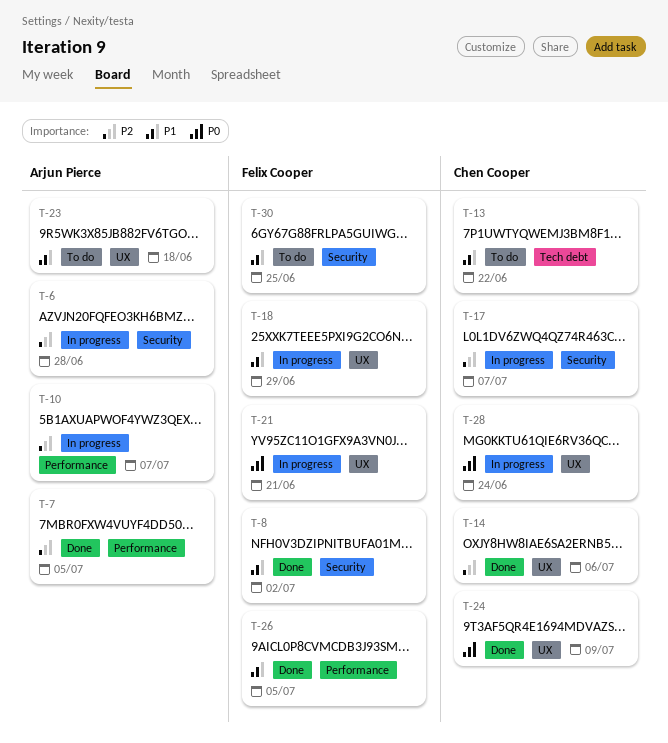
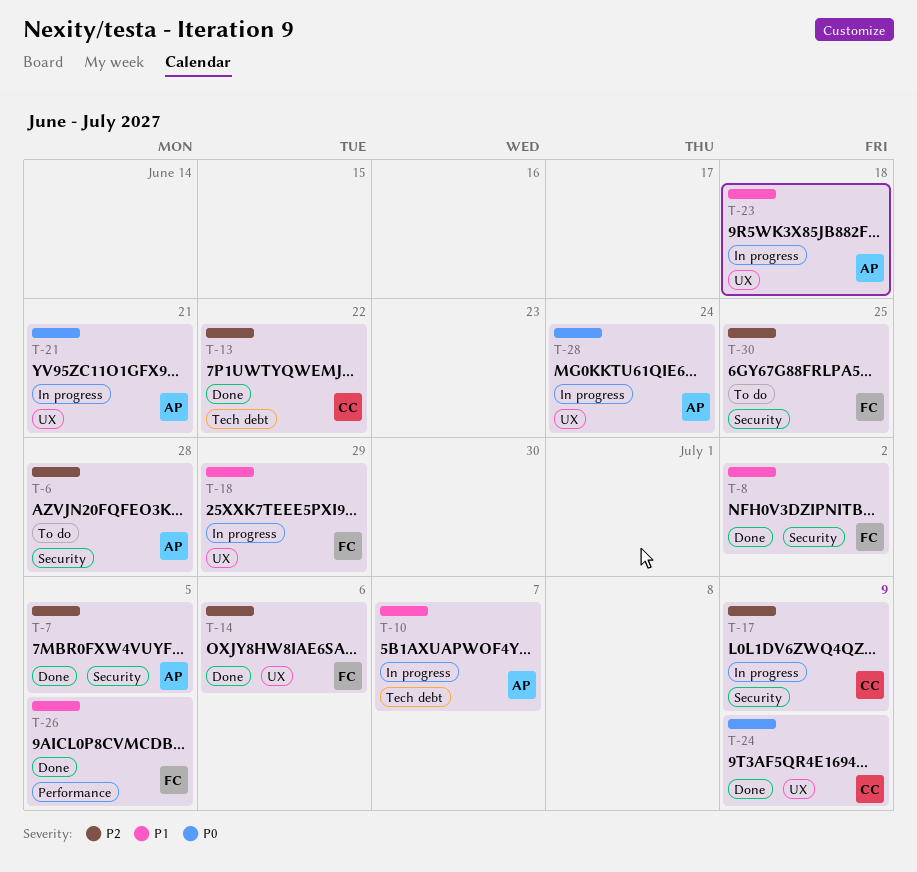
T-6, status: In progress -> To do
T-7, label: Performance -> Security
T-10, priority: P2 -> P1
T-10, label: Performance -> Tech debt
T-13, status: To do -> Done
T-13, priority: P1 -> P2
T-14, owner: Chen Cooper -> Felix Cooper
T-17, due: Jul 7 -> Jul 9
T-21, owner: Felix Cooper -> Arjun Pierce
T-23, status: To do -> In progress
T-28, owner: Chen Cooper -> Arjun Pierce
T-30, priority: P1 -> P2

